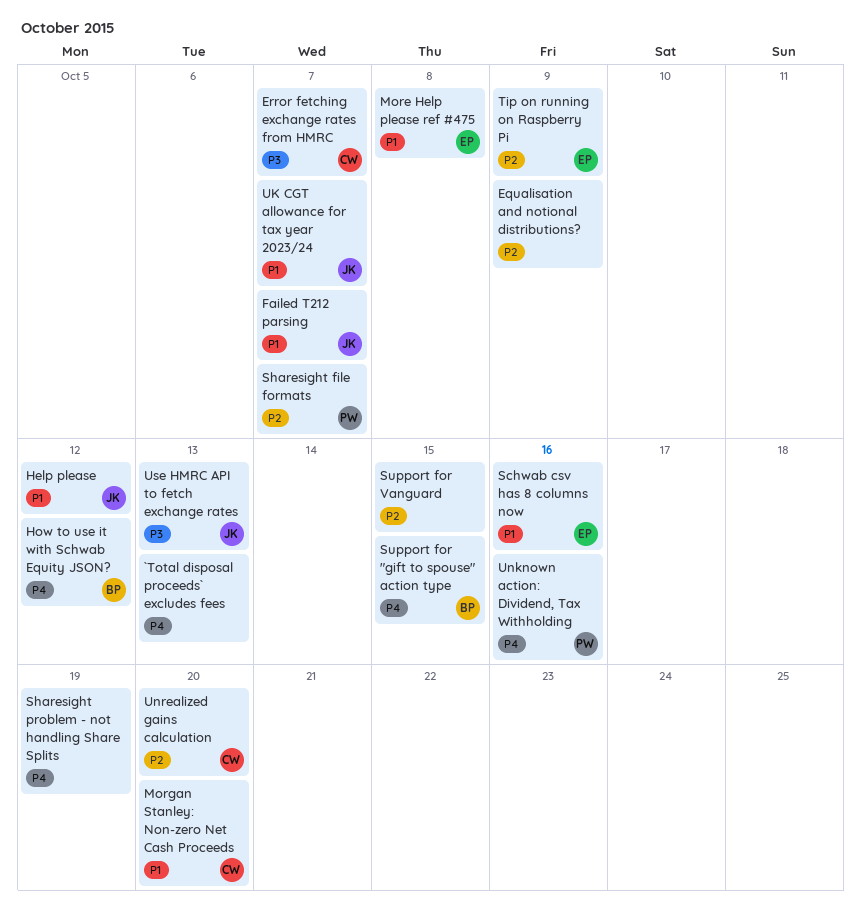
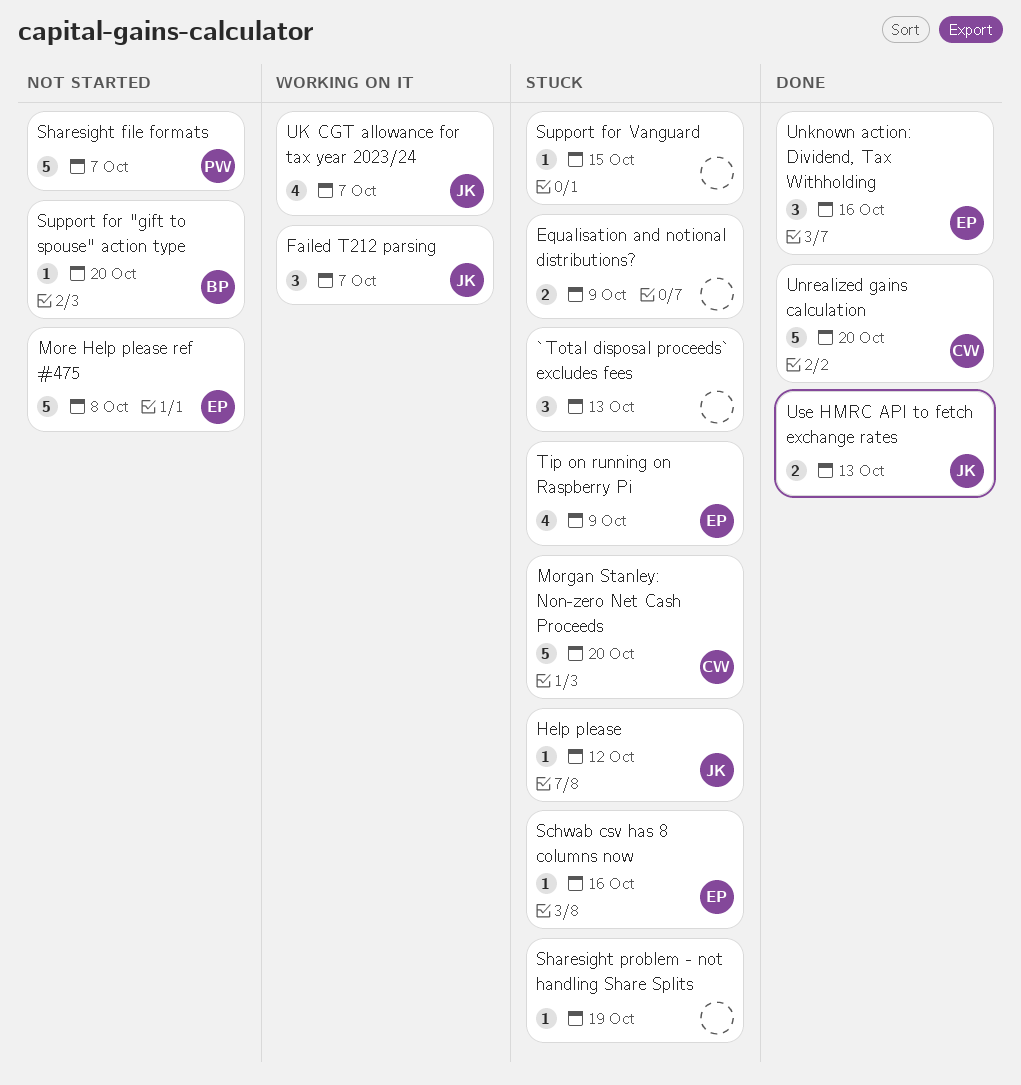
Error fetching exchange rates from HMRC: present -> none
How to use it with Schwab Equity JSON?: present -> none
Support for "gift to spouse" action type, due: Oct 15 -> Oct 20
Unknown action: Dividend, Tax Withholding, owner: PW -> EP

